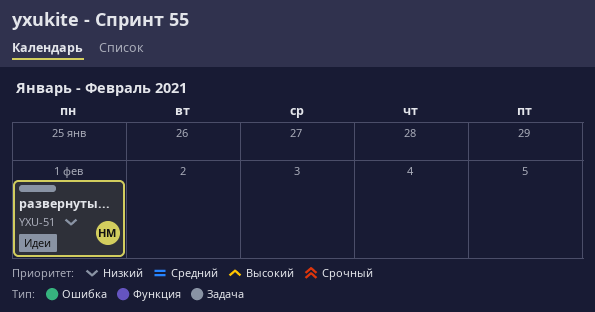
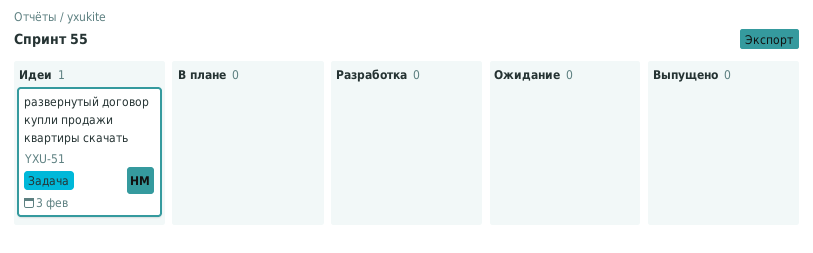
YXU-51, due: Feb 1 -> Feb 3

